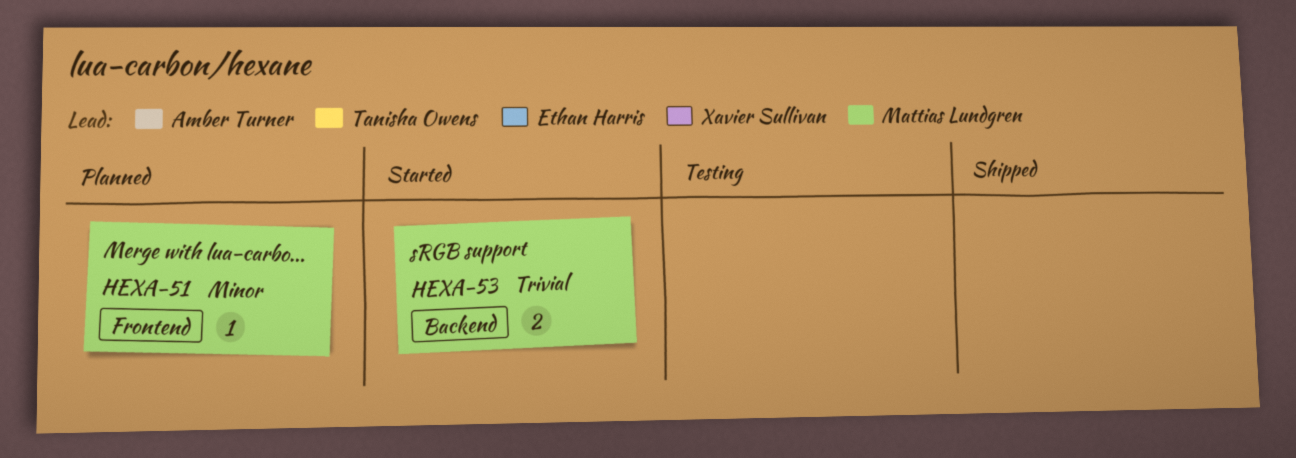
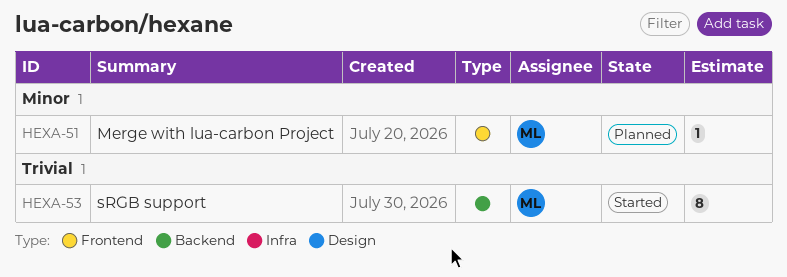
HEXA-53, estimate: 2 -> 8

